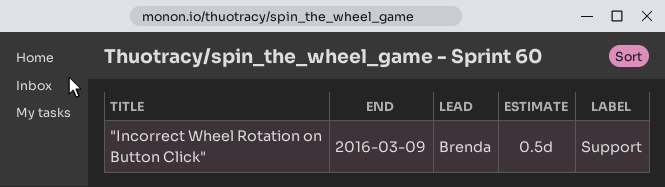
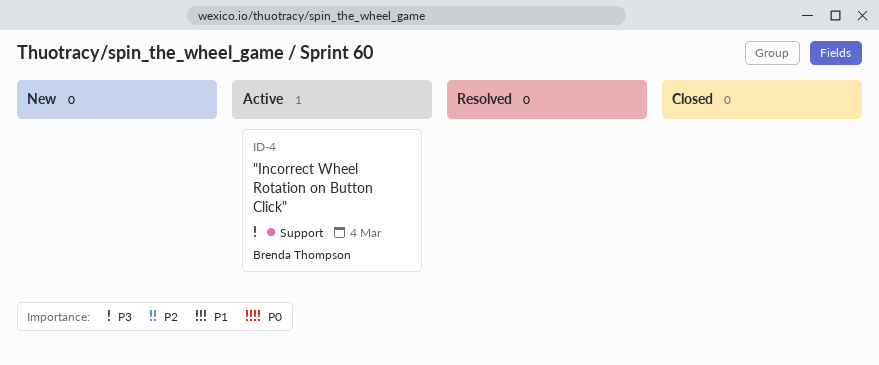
"Incorrect Wheel Rotation on Button Click", due: Mar 9 -> Mar 4

